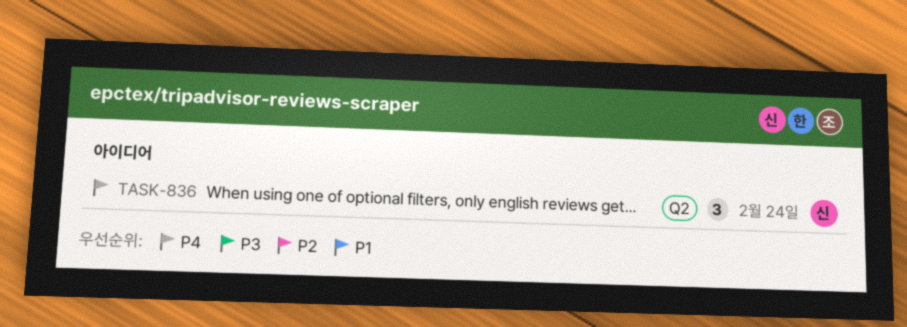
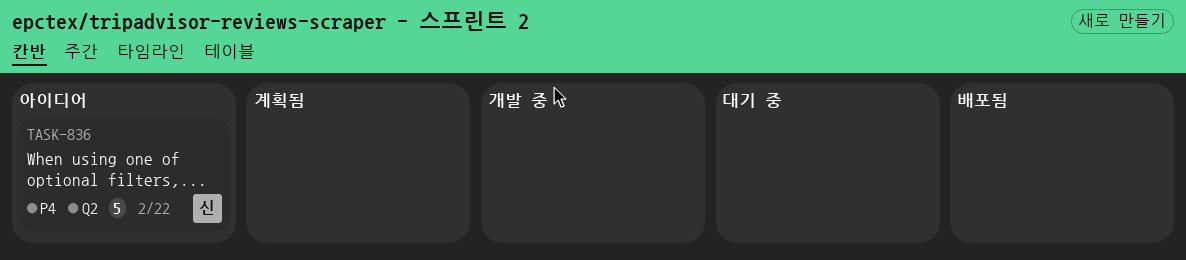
TASK-836, estimate: 3 -> 5
TASK-836, due: Feb 24 -> Feb 22

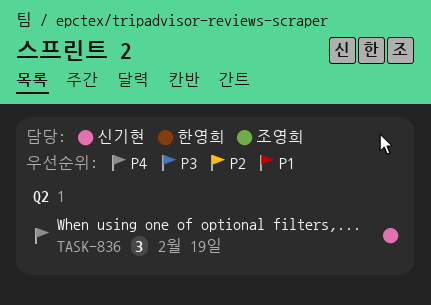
TASK-836, estimate: 5 -> 3
TASK-836, due: Feb 22 -> Feb 19

